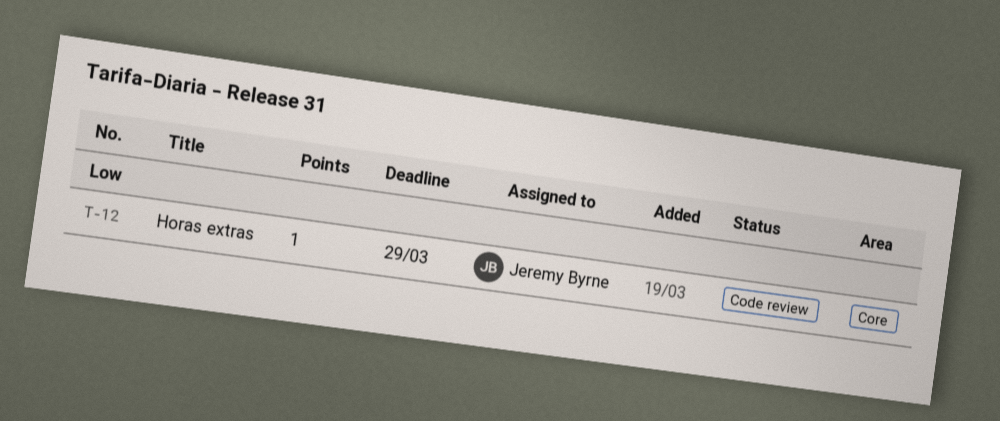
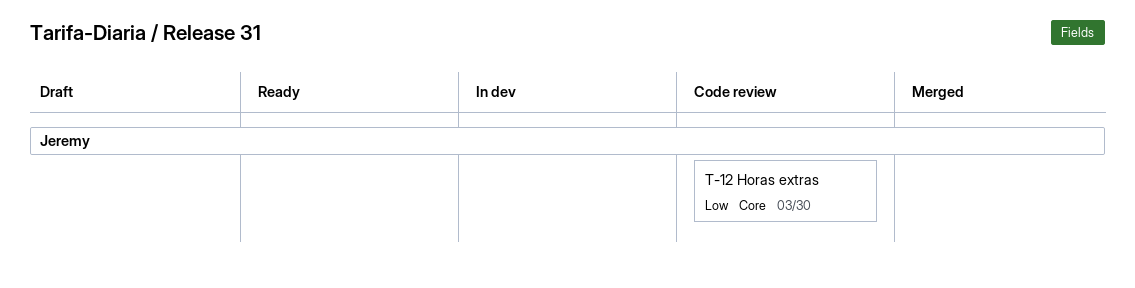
T-12, due: Mar 29 -> Mar 30

